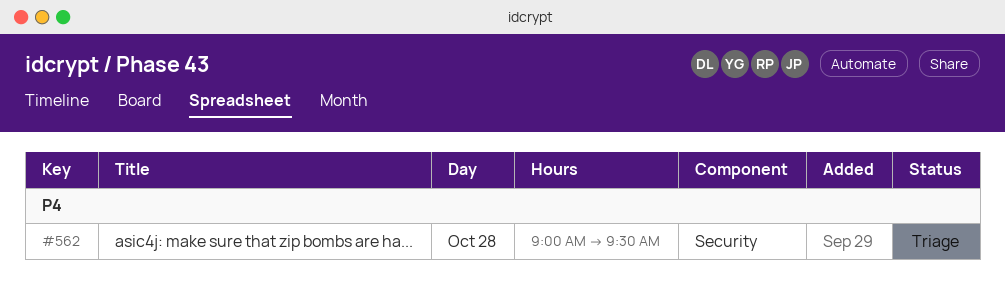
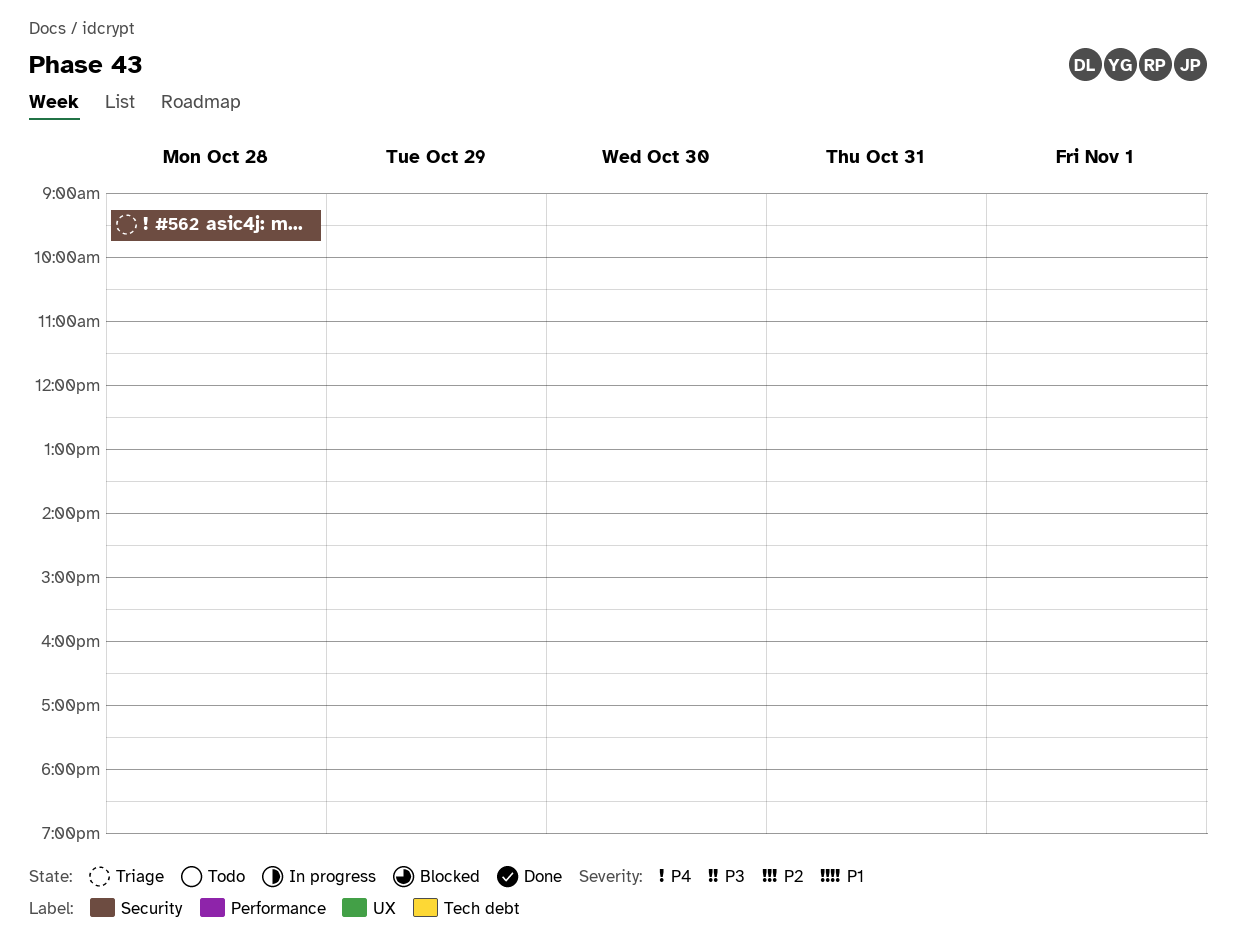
#562, begins: 09:00 -> 09:15
#562, ends: 09:30 -> 09:45

